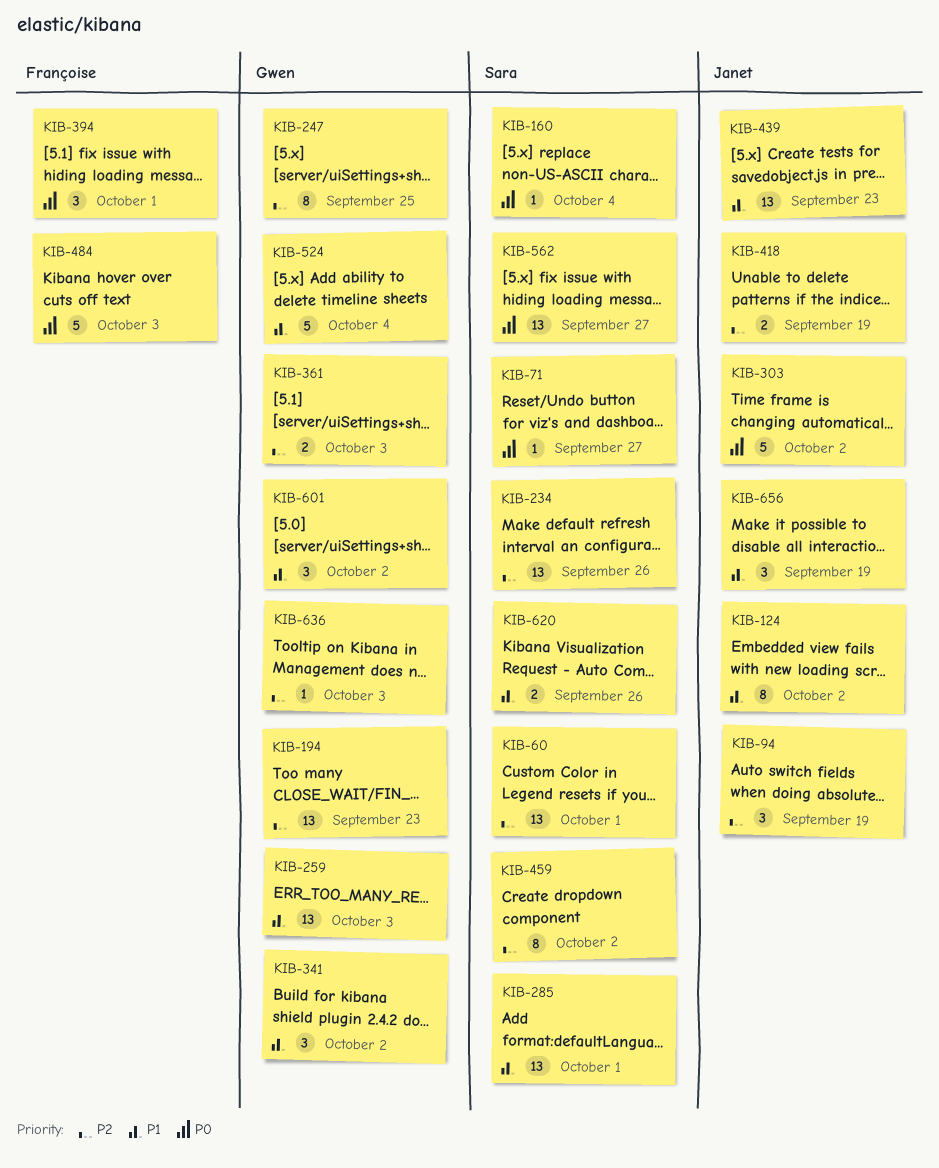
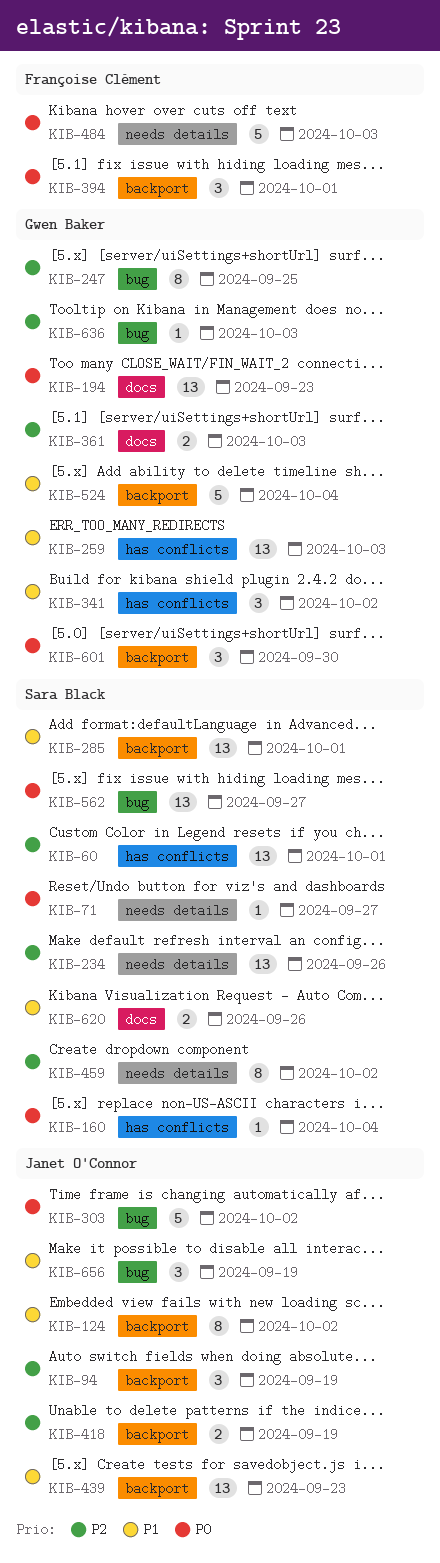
KIB-194, priority: P2 -> P0
KIB-601, priority: P1 -> P0
KIB-601, due: Oct 2 -> Sep 30

